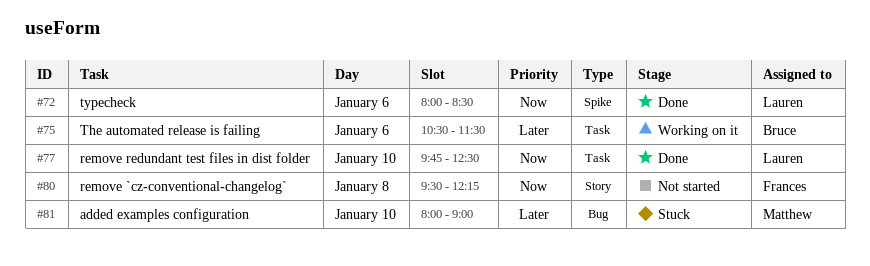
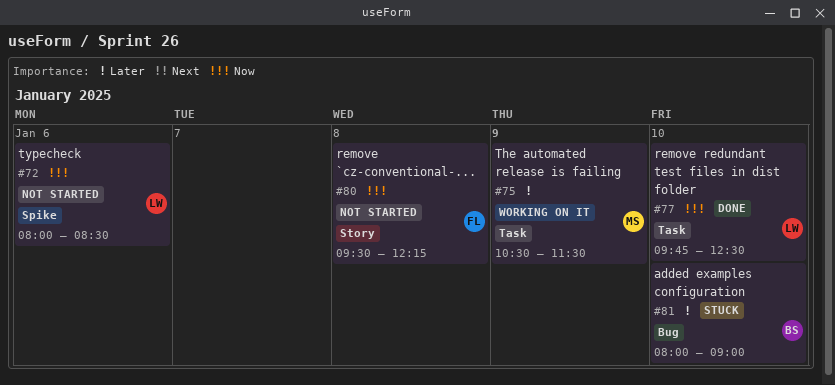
#72, status: Done -> Not started
#75, owner: Bruce -> Matthew
#75, day: Jan 6 -> Jan 9
#81, owner: Matthew -> Bruce

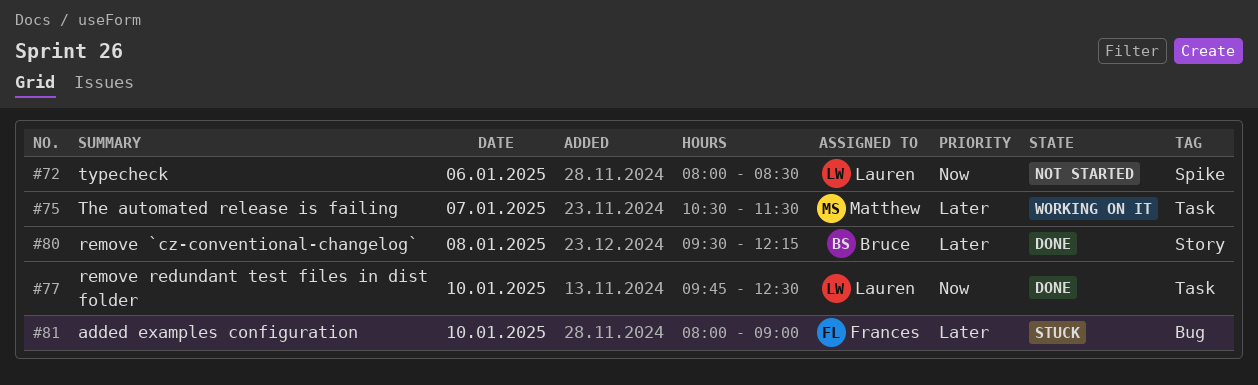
#75, day: Jan 9 -> Jan 7
#80, status: Not started -> Done
#80, owner: Frances -> Bruce
#80, priority: Now -> Later
#81, owner: Bruce -> Frances

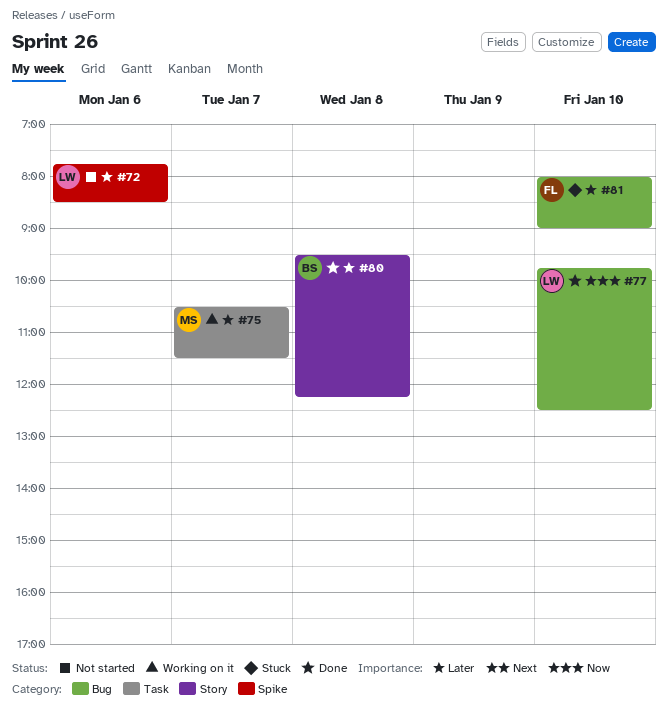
#72, priority: Now -> Later
#72, begins: 08:00 -> 07:45
#77, label: Task -> Bug

